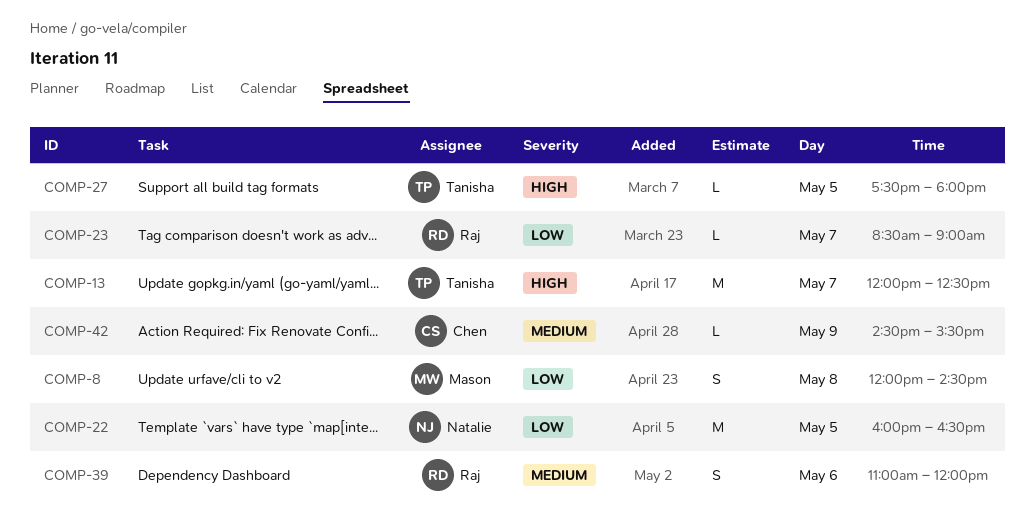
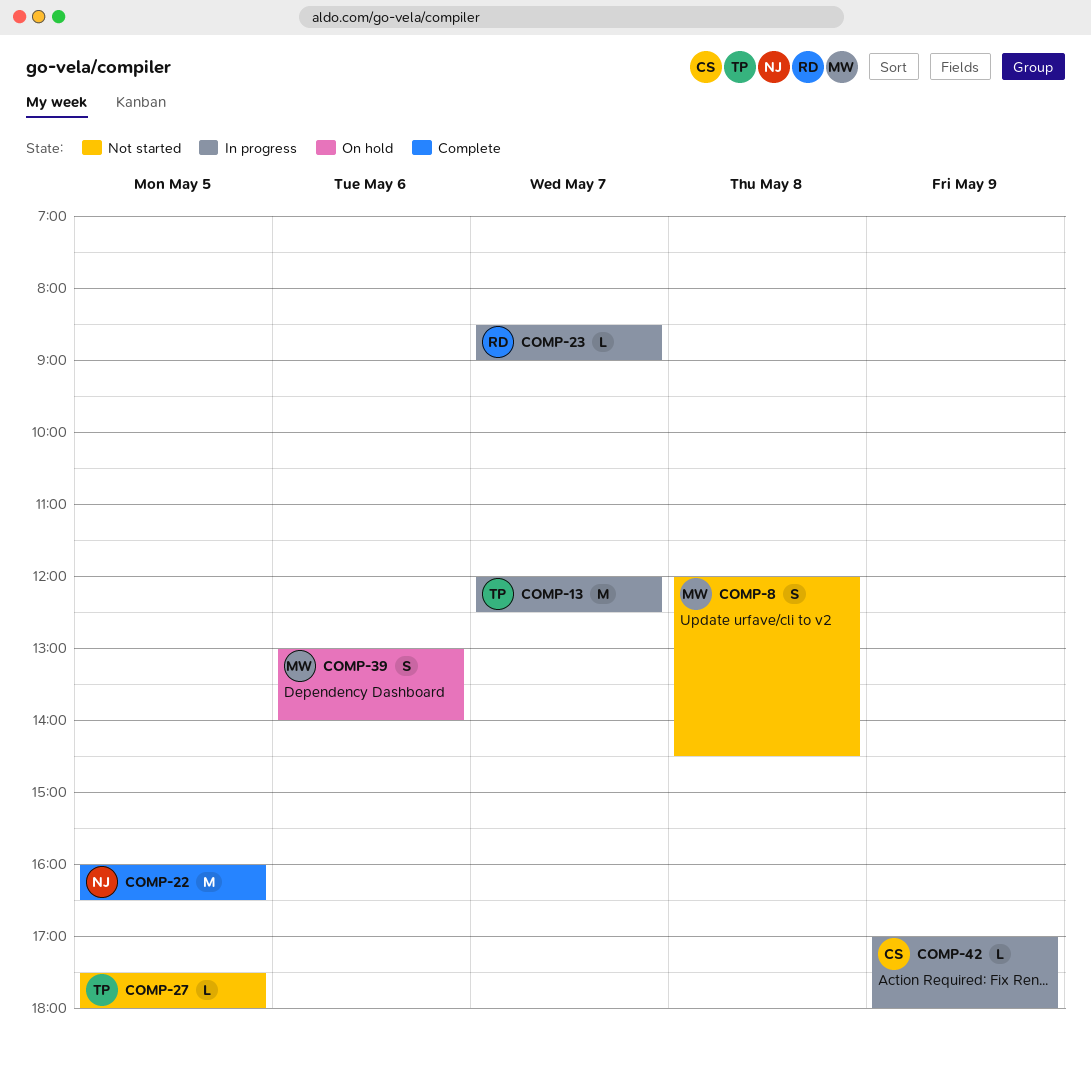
COMP-39, owner: Raj -> Mason
COMP-39, begins: 11:00 -> 13:00
COMP-39, ends: 12:00 -> 14:00
COMP-42, begins: 14:30 -> 17:00
COMP-42, ends: 15:30 -> 18:00

